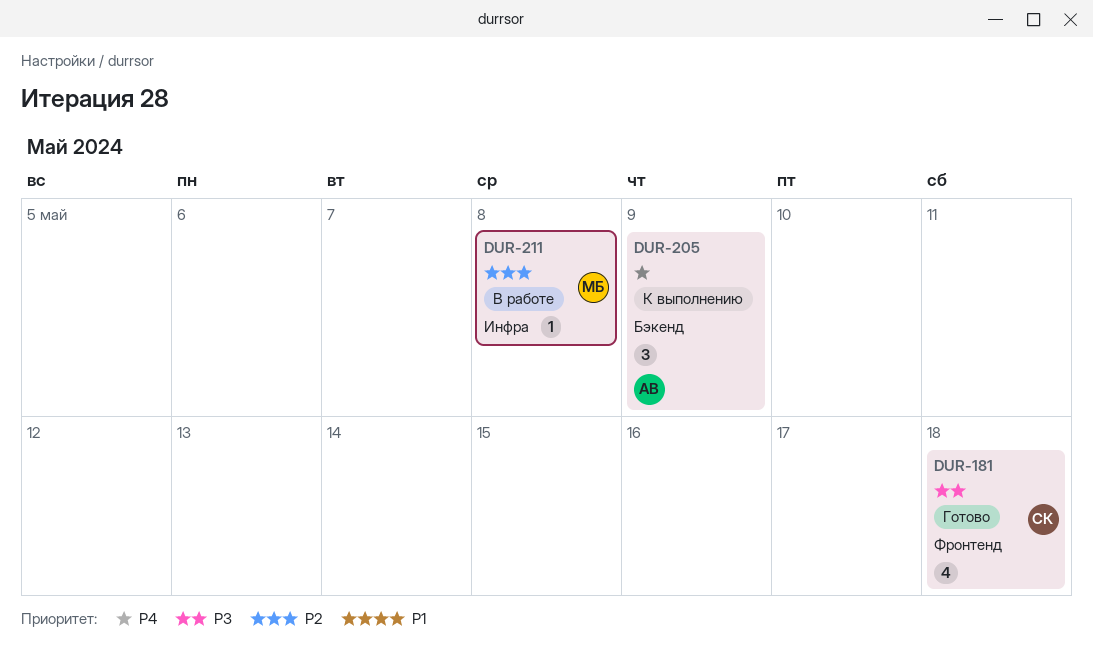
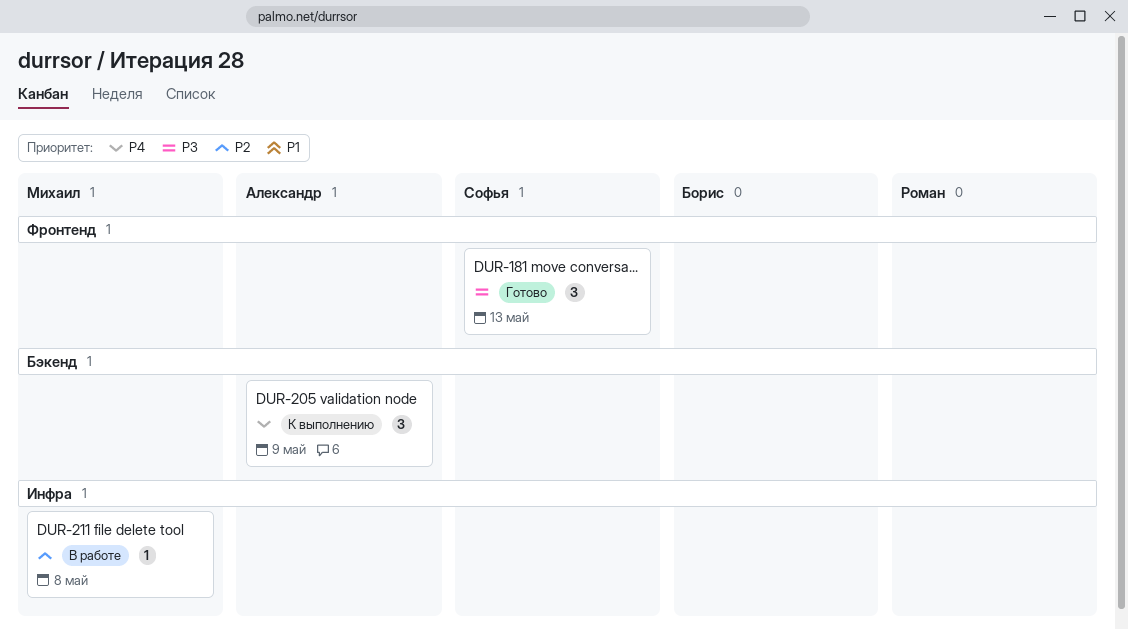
DUR-181, estimate: 4 -> 3
DUR-181, due: May 18 -> May 13

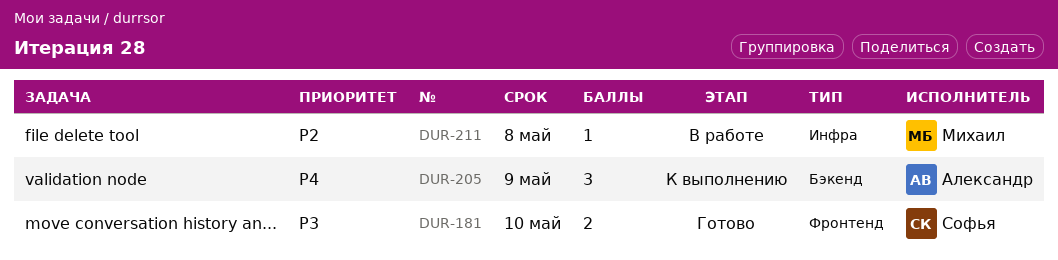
DUR-181, estimate: 3 -> 2
DUR-181, due: May 13 -> May 10

